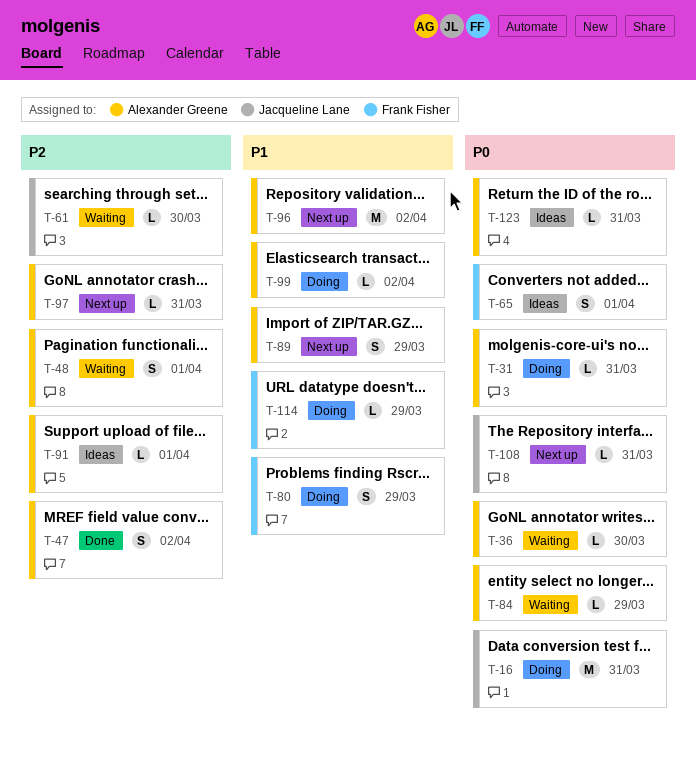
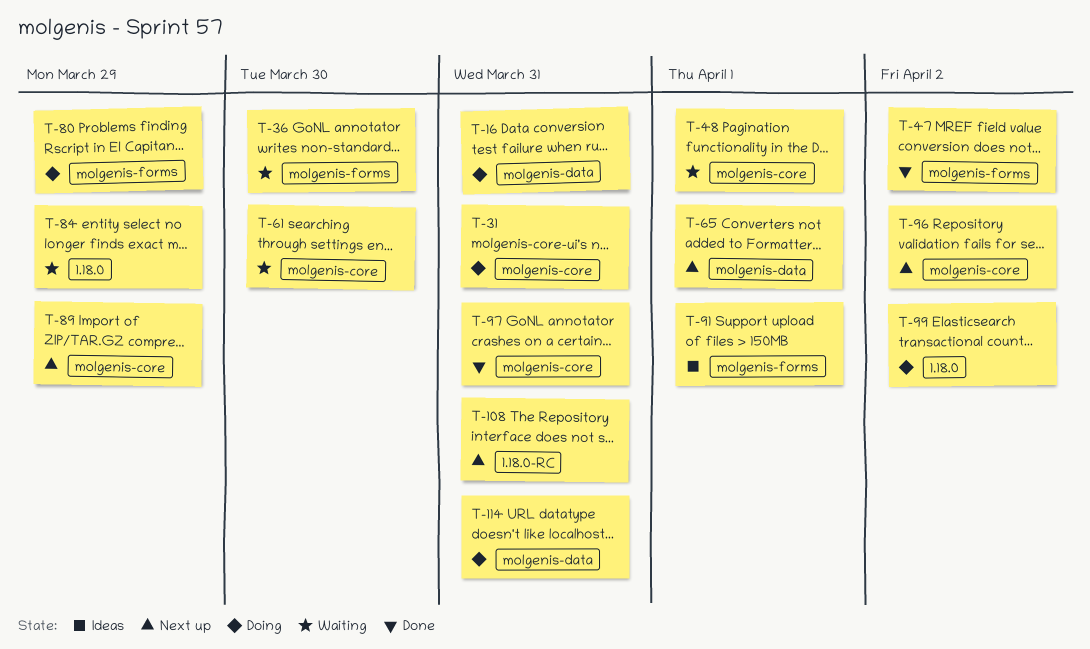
T-65, status: Ideas -> Next up
T-97, status: Next up -> Done
T-114, due: Mar 29 -> Mar 31
T-123: present -> none

